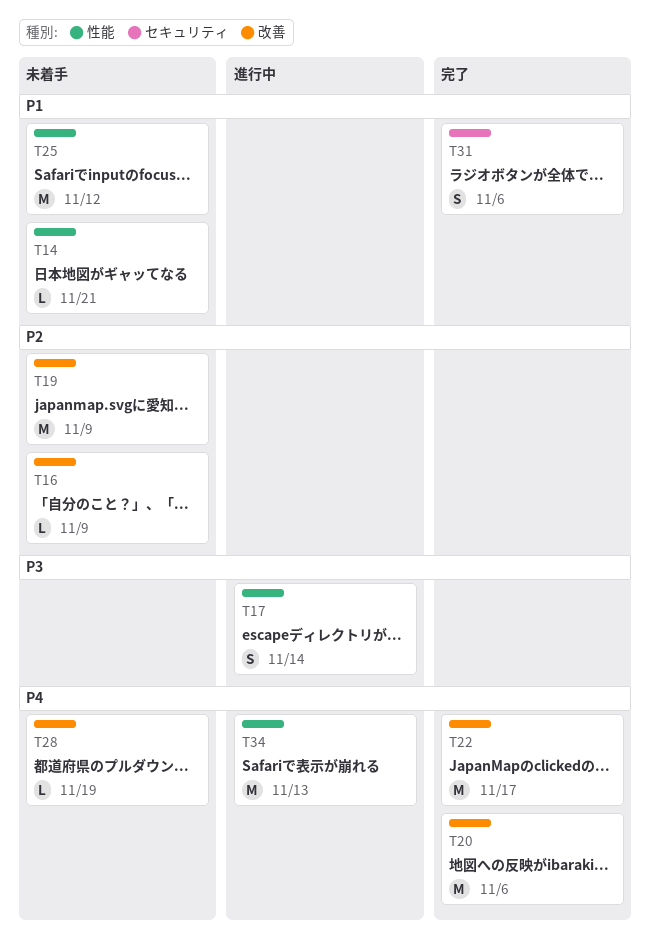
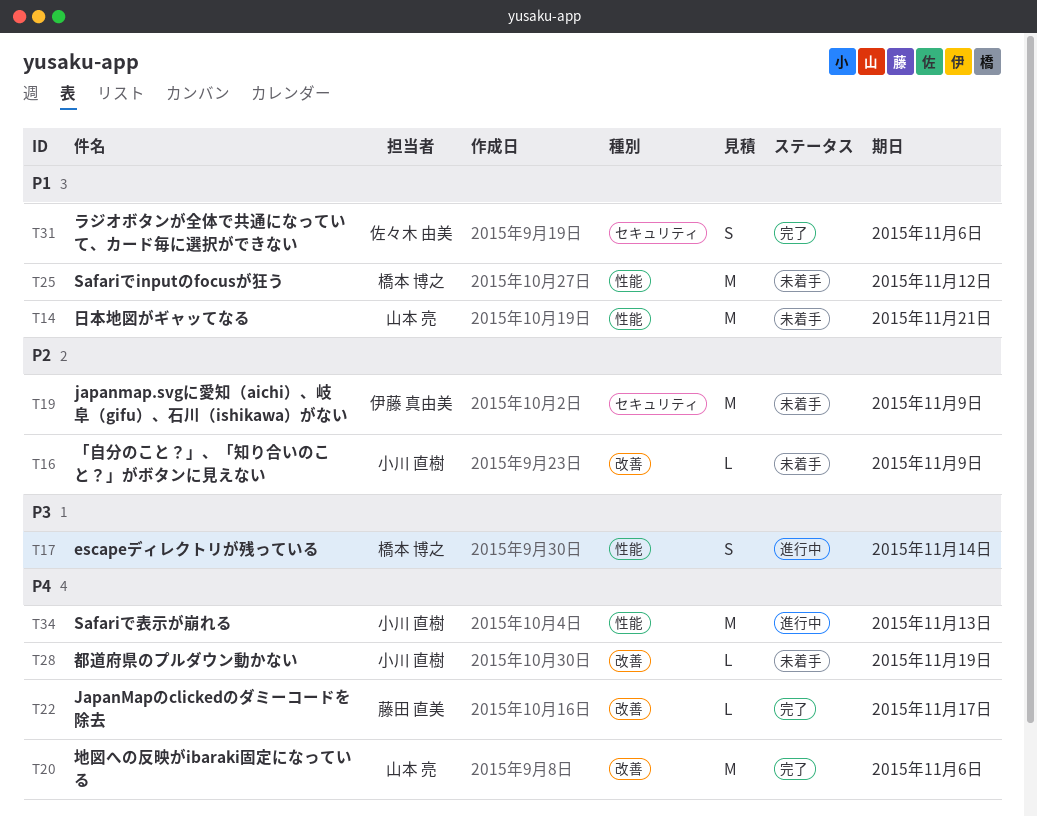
T14, estimate: L -> M
T19, label: 改善 -> セキュリティ
T22, estimate: M -> L

